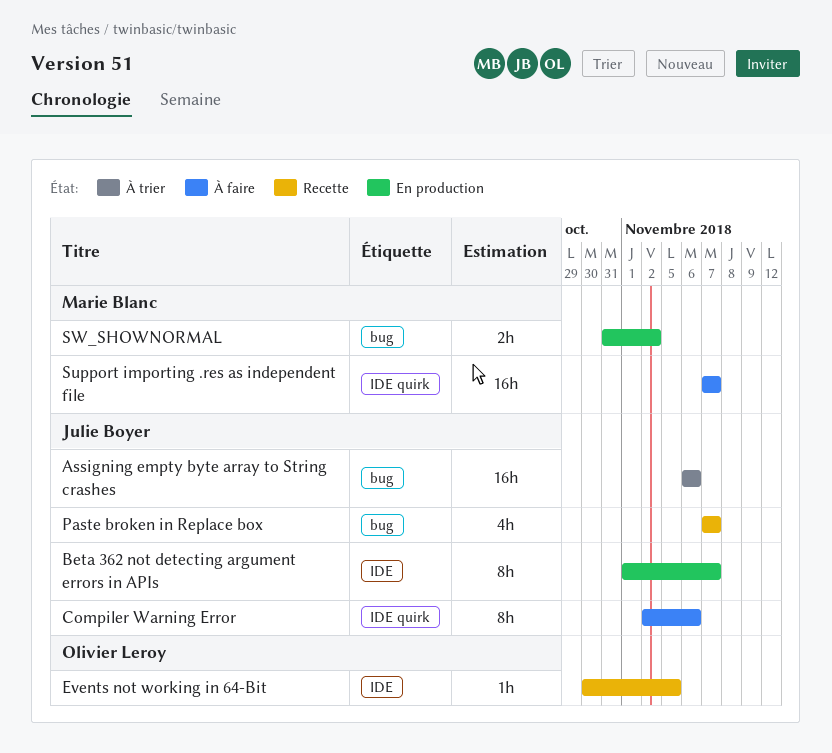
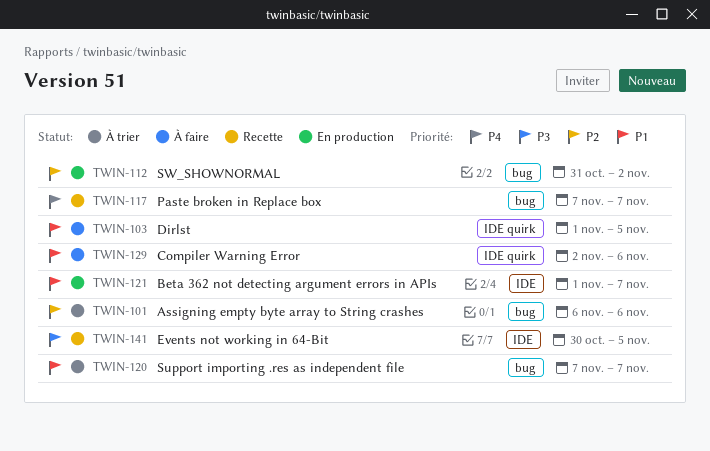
Dirlst: none -> present
Support importing .res as independent file, status: À faire -> À trier
Support importing .res as independent file, label: IDE quirk -> bug

